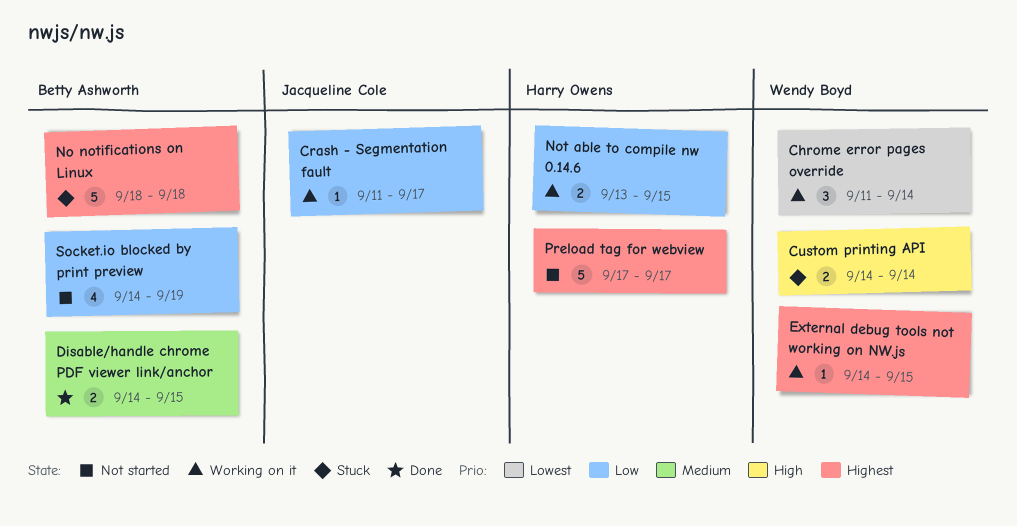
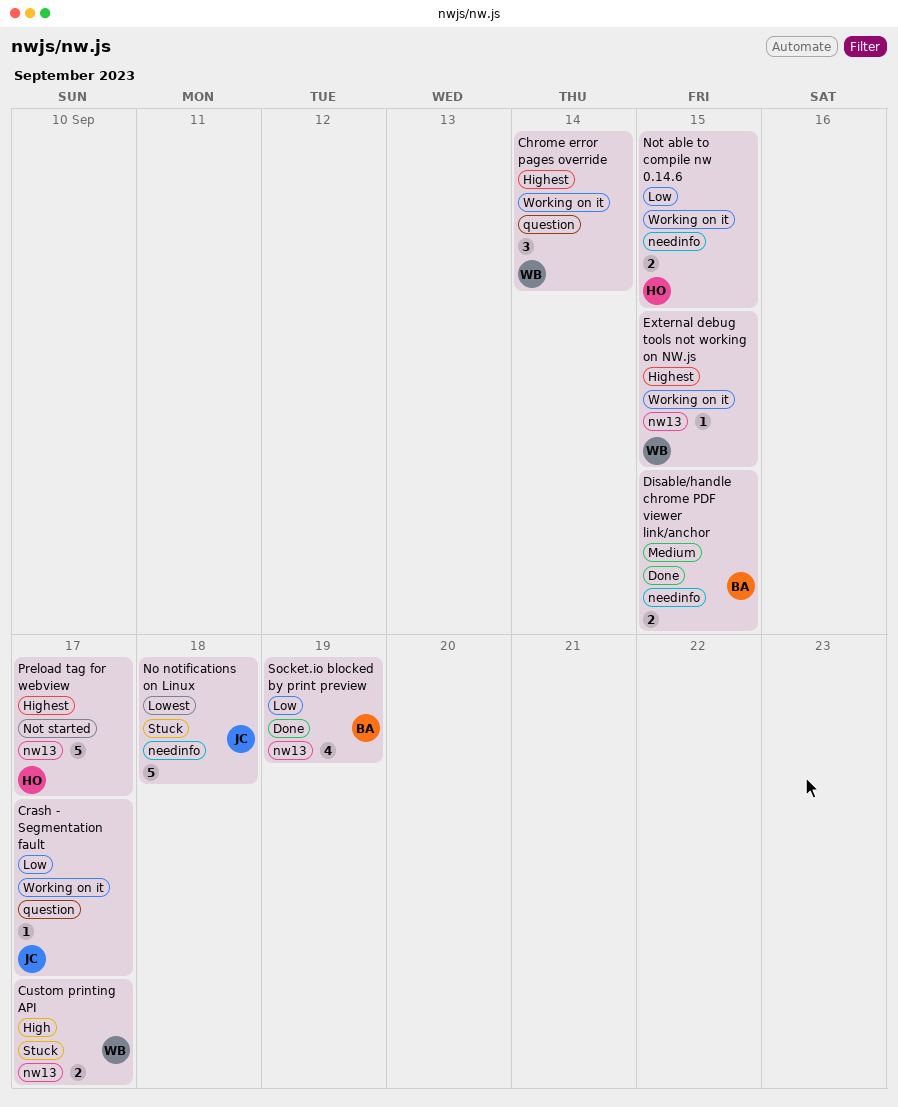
Chrome error pages override, priority: Lowest -> Highest
Custom printing API, due: Sep 14 -> Sep 17
No notifications on Linux, owner: Betty Ashworth -> Jacqueline Cole
No notifications on Linux, priority: Highest -> Lowest
Socket.io blocked by print preview, status: Not started -> Done

